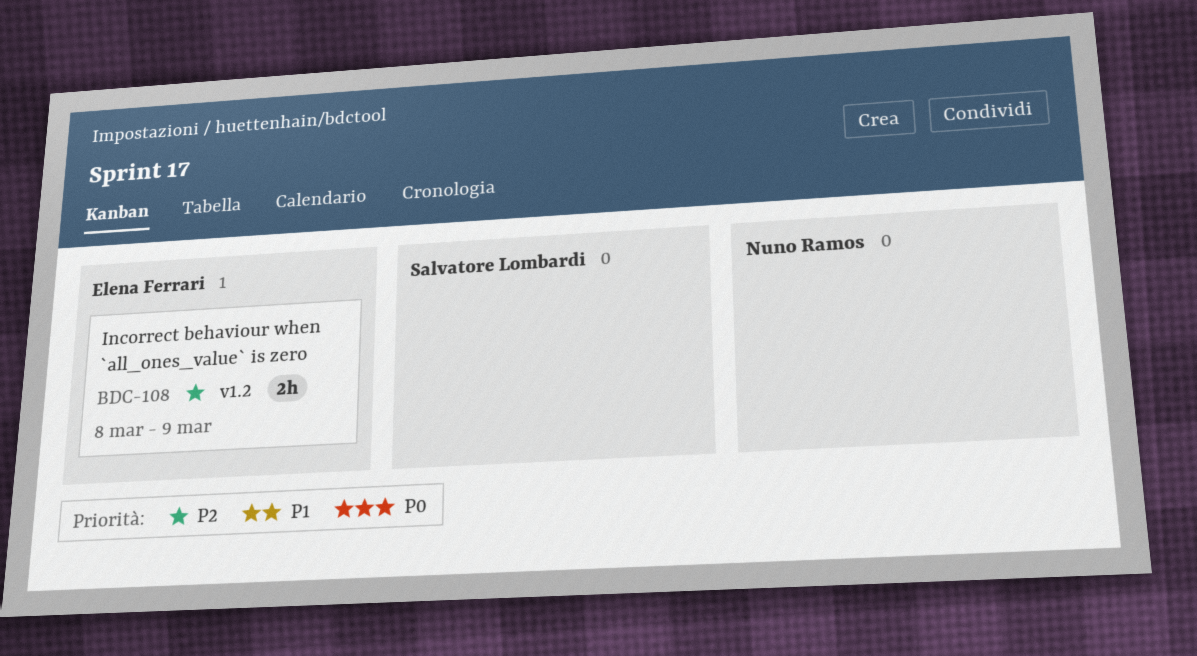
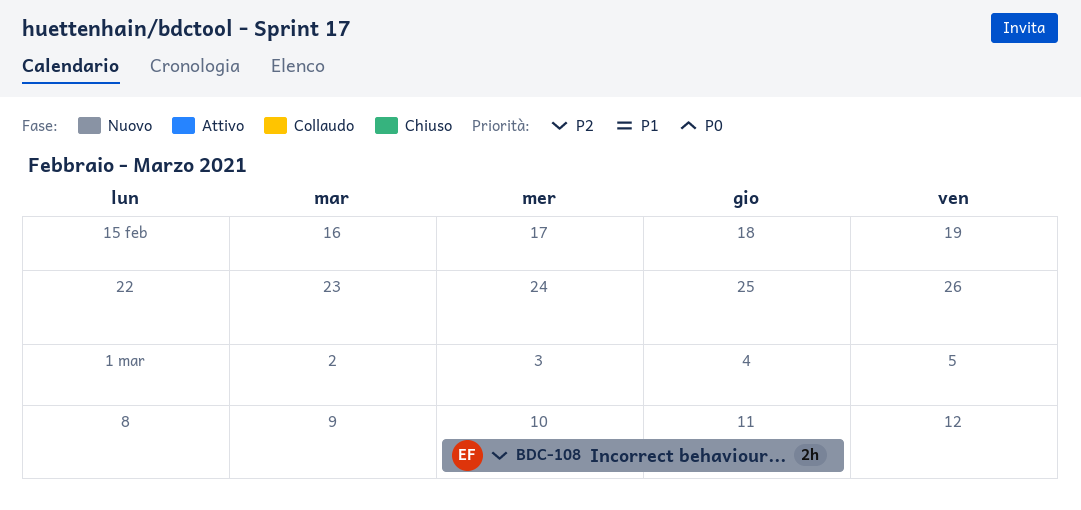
BDC-108, start: Mar 8 -> Mar 10
BDC-108, due: Mar 9 -> Mar 11

